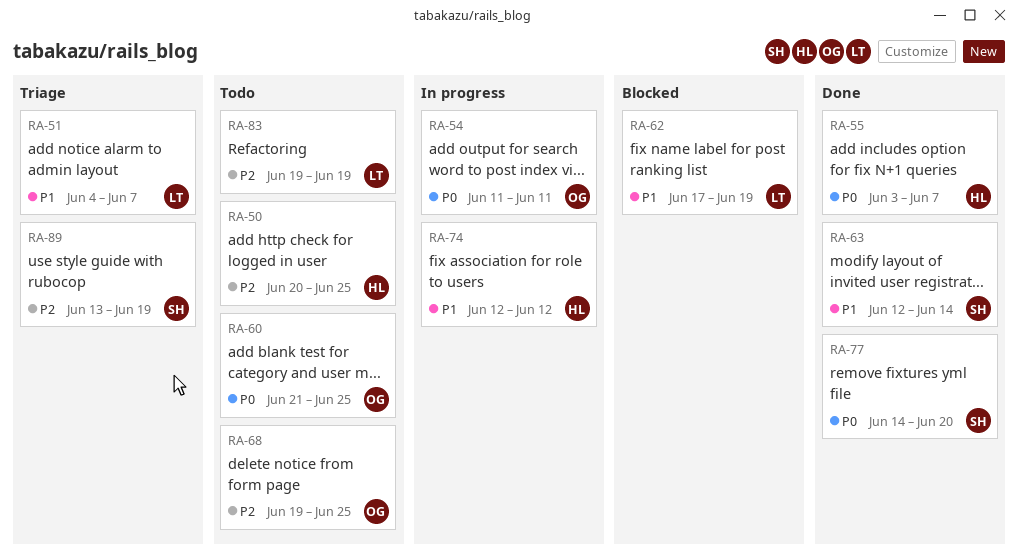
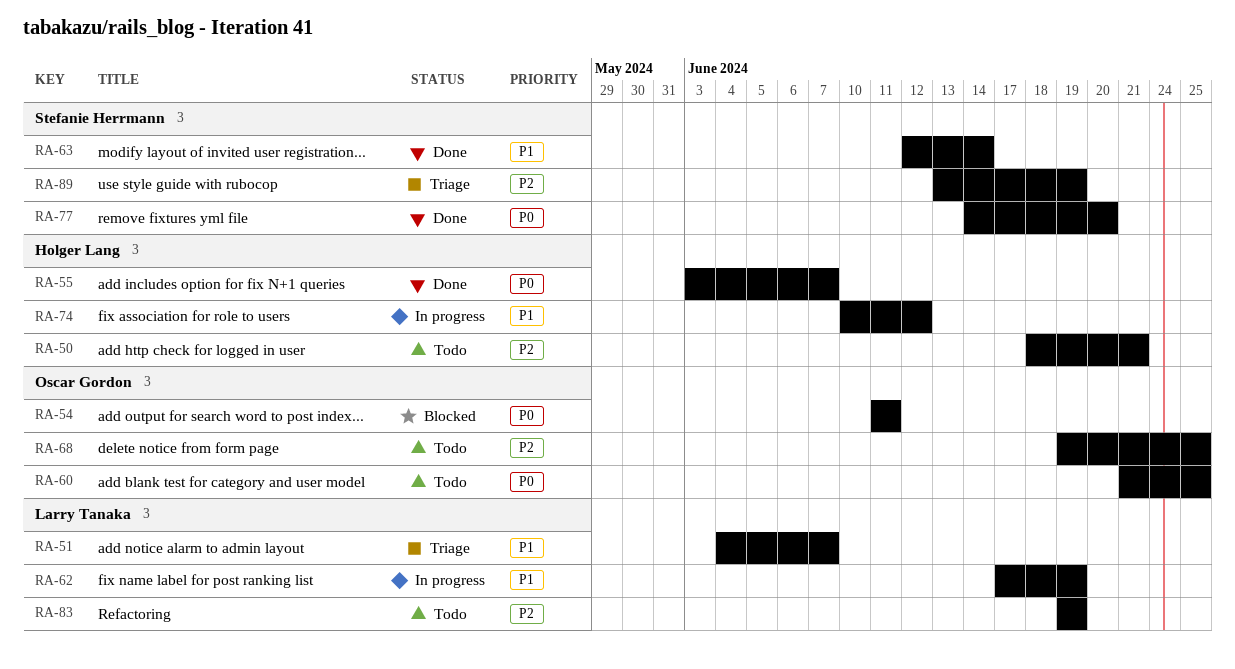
RA-50, start: Jun 20 -> Jun 18
RA-50, due: Jun 25 -> Jun 21
RA-54, status: In progress -> Blocked
RA-62, status: Blocked -> In progress
RA-74, start: Jun 12 -> Jun 10

